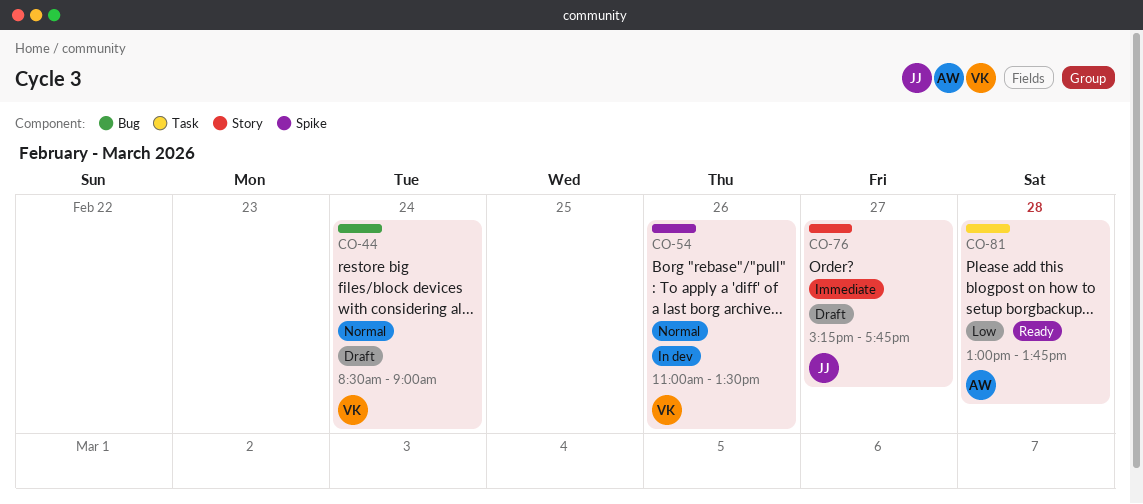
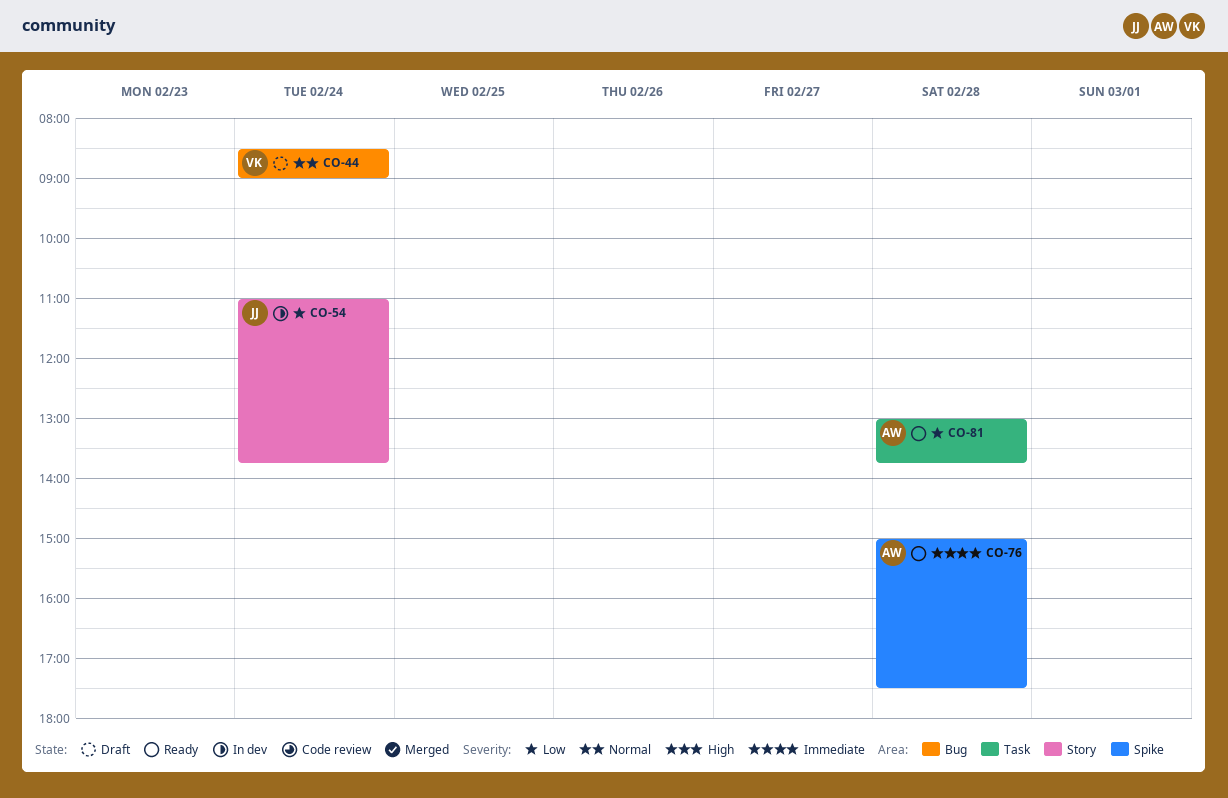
CO-54, owner: VK -> JJ
CO-54, priority: Normal -> Low
CO-54, label: Spike -> Story
CO-54, day: Feb 26 -> Feb 24
CO-54, ends: 13:30 -> 13:45
CO-76, status: Draft -> Ready
CO-76, owner: JJ -> AW
CO-76, label: Story -> Spike
CO-76, day: Feb 27 -> Feb 28
CO-76, begins: 15:15 -> 15:00
CO-76, ends: 17:45 -> 17:30

